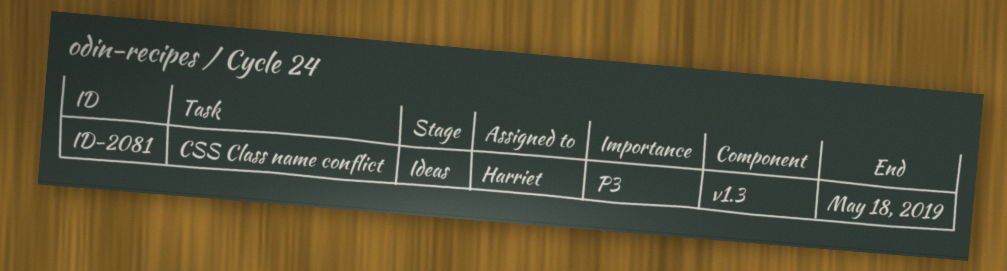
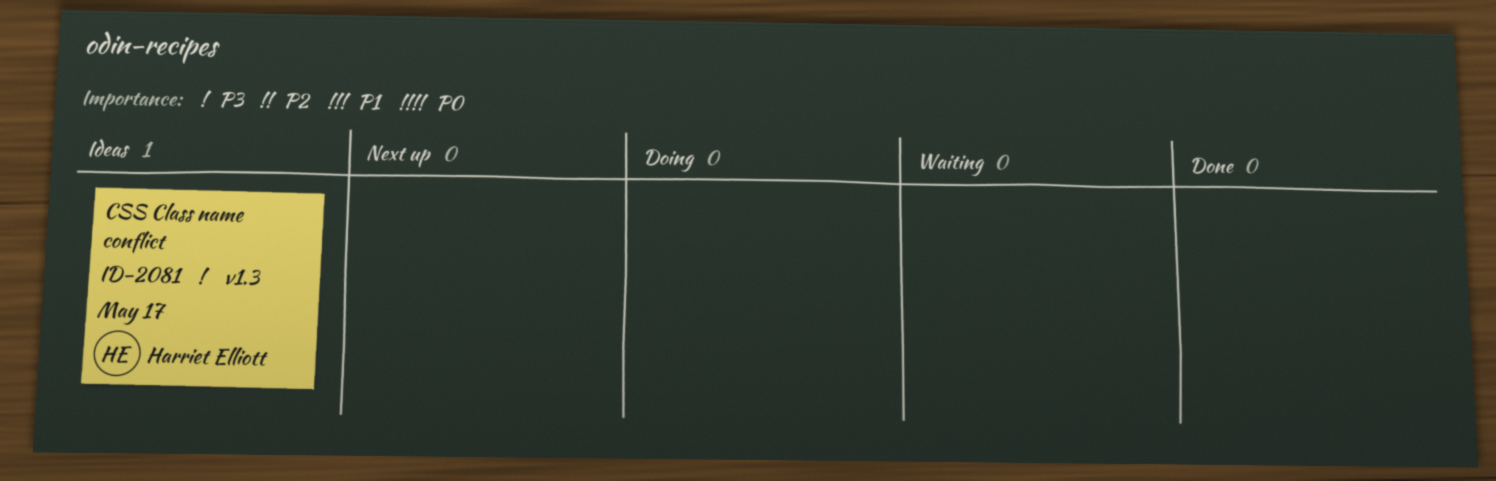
ID-2081, due: May 18 -> May 17

